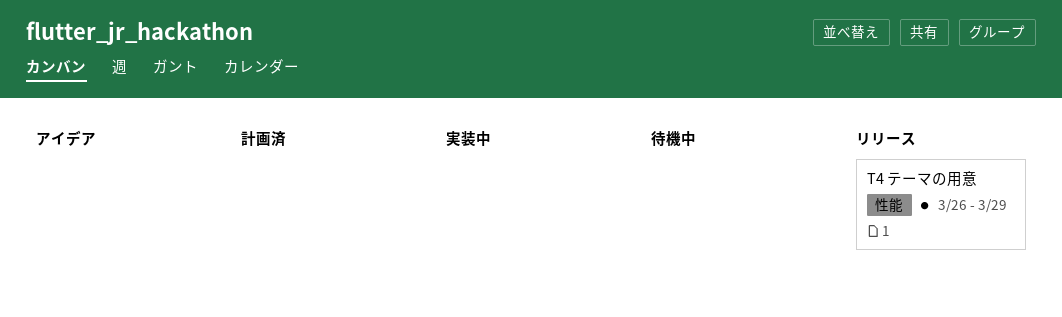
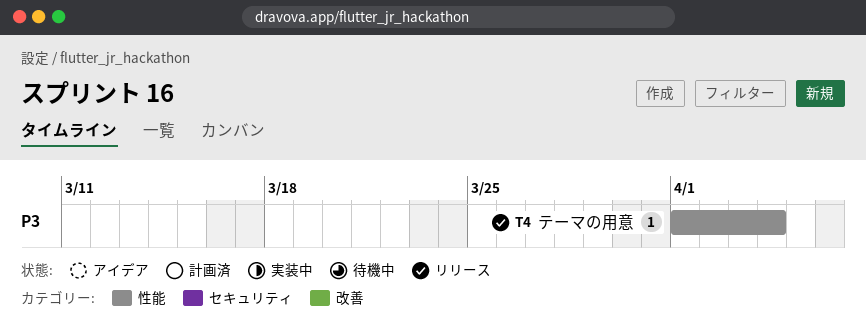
T4, start: Mar 26 -> Apr 1
T4, due: Mar 29 -> Apr 4

